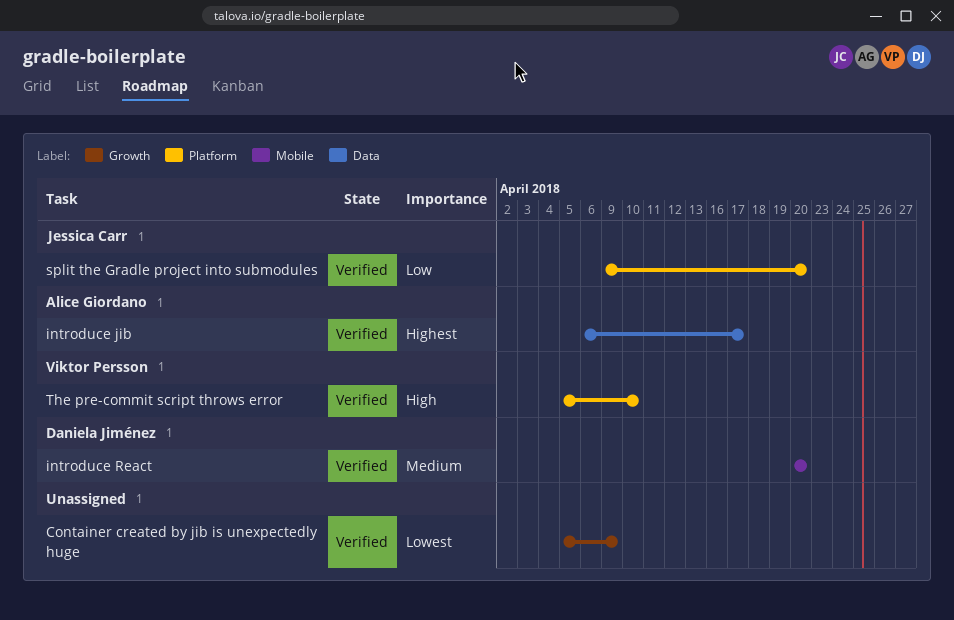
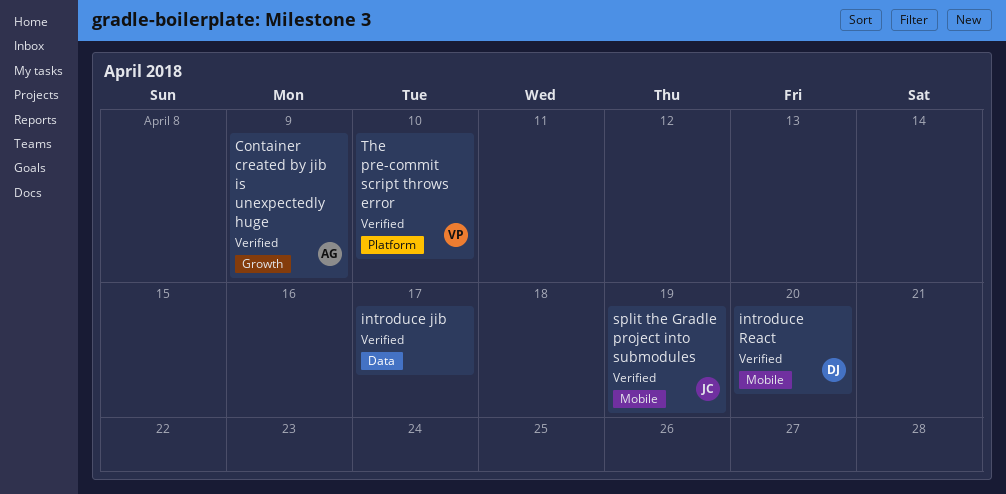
Container created by jib is unexpectedly huge, owner: none -> Alice Giordano
introduce jib, owner: Alice Giordano -> none
split the Gradle project into submodules, label: Platform -> Mobile
split the Gradle project into submodules, due: Apr 20 -> Apr 19

